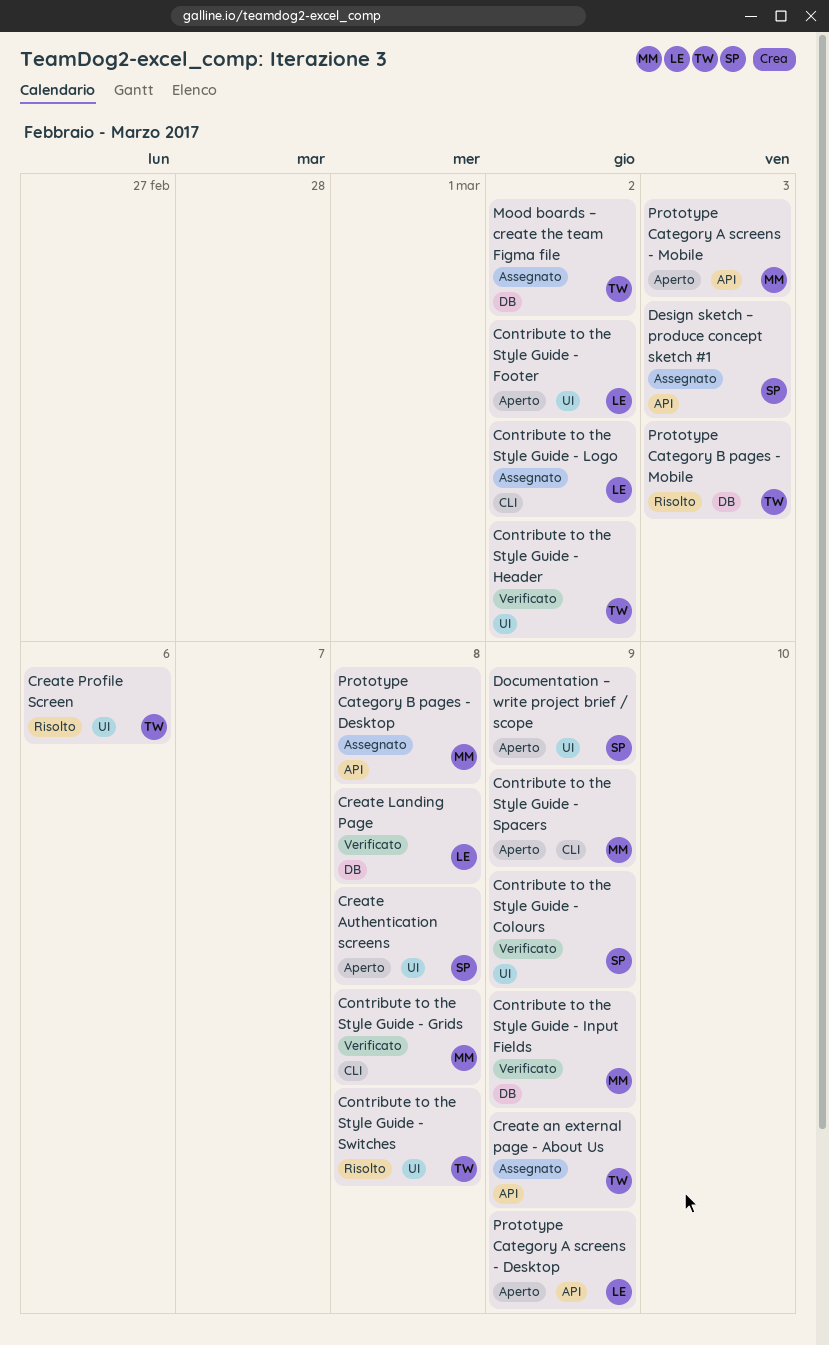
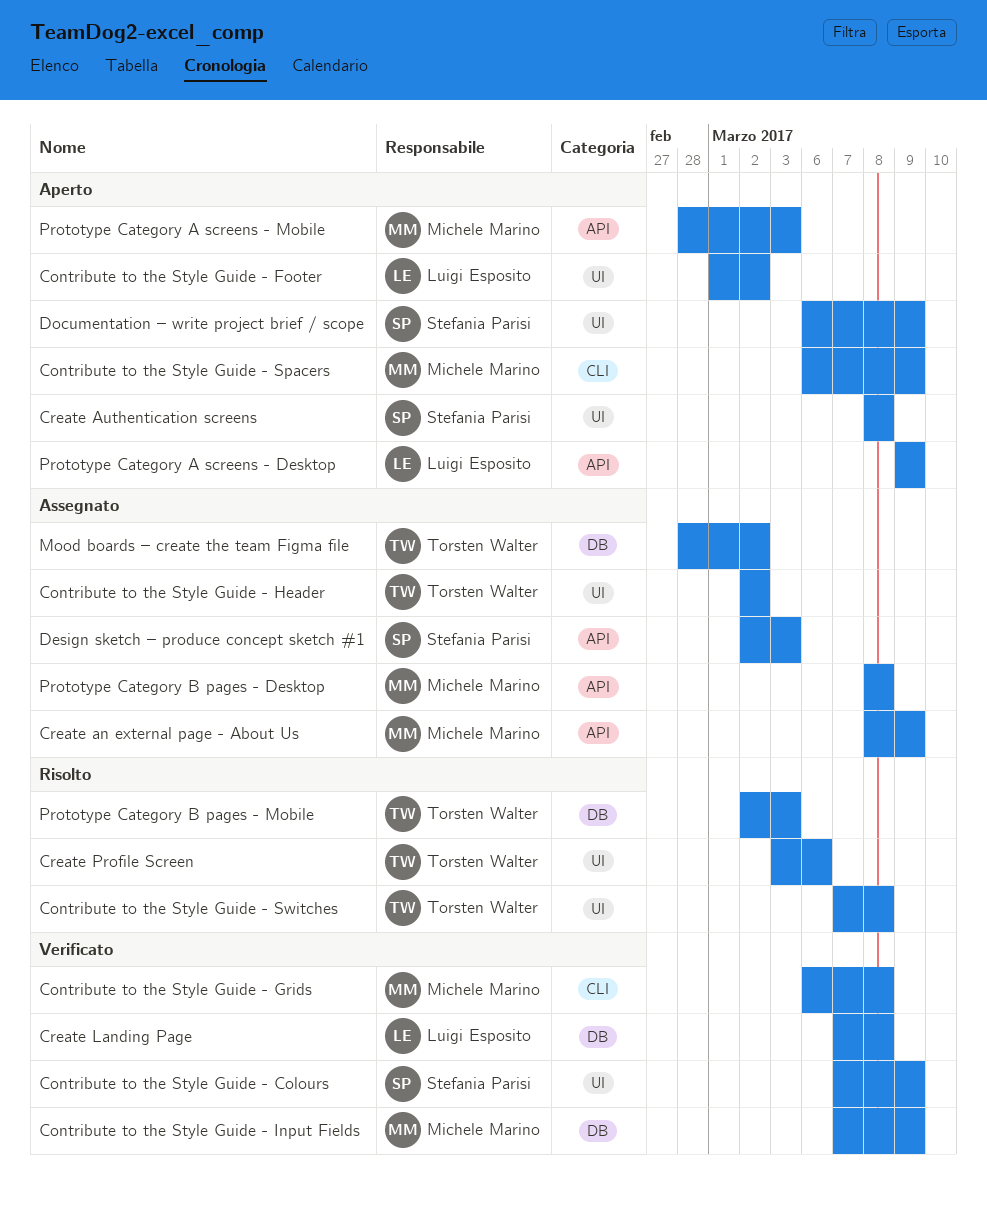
Contribute to the Style Guide - Header, status: Verificato -> Assegnato
Contribute to the Style Guide - Logo: present -> none
Create an external page - About Us, owner: Torsten Walter -> Michele Marino

